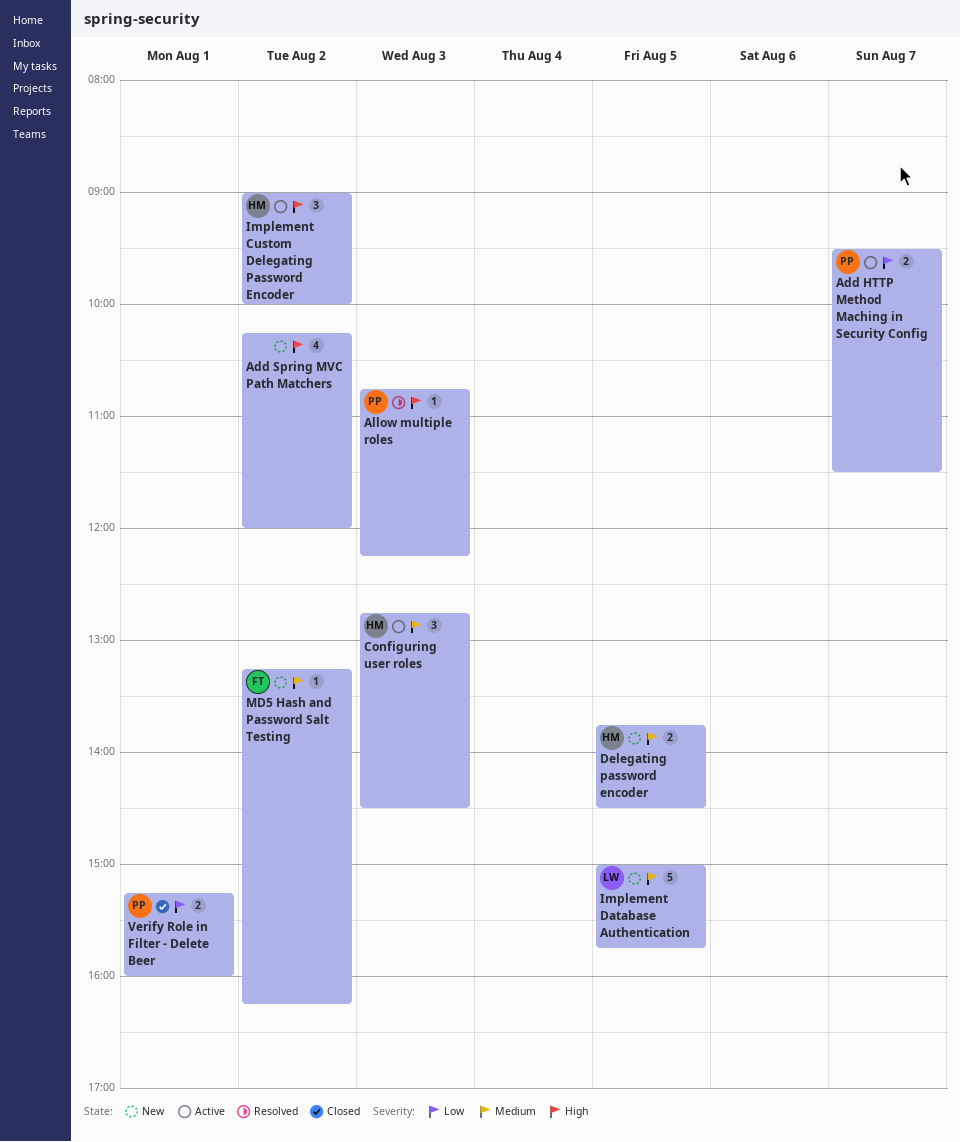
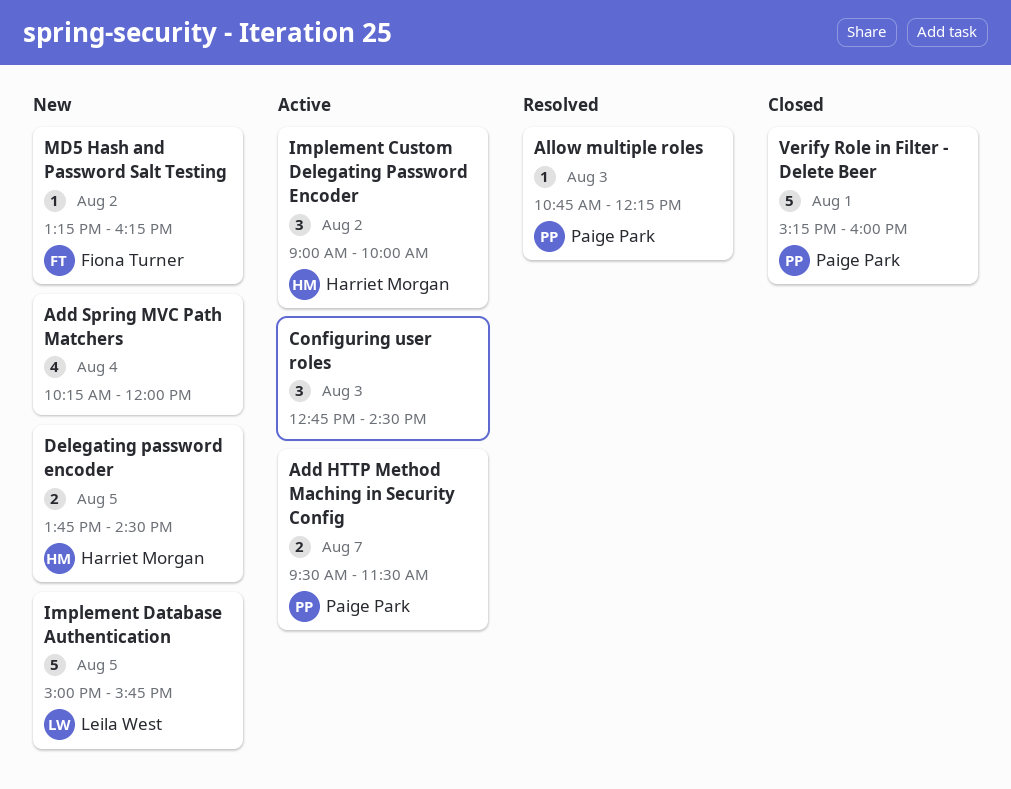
Add Spring MVC Path Matchers, day: Aug 2 -> Aug 4
Configuring user roles, owner: Harriet Morgan -> none
Verify Role in Filter - Delete Beer, estimate: 2 -> 5

